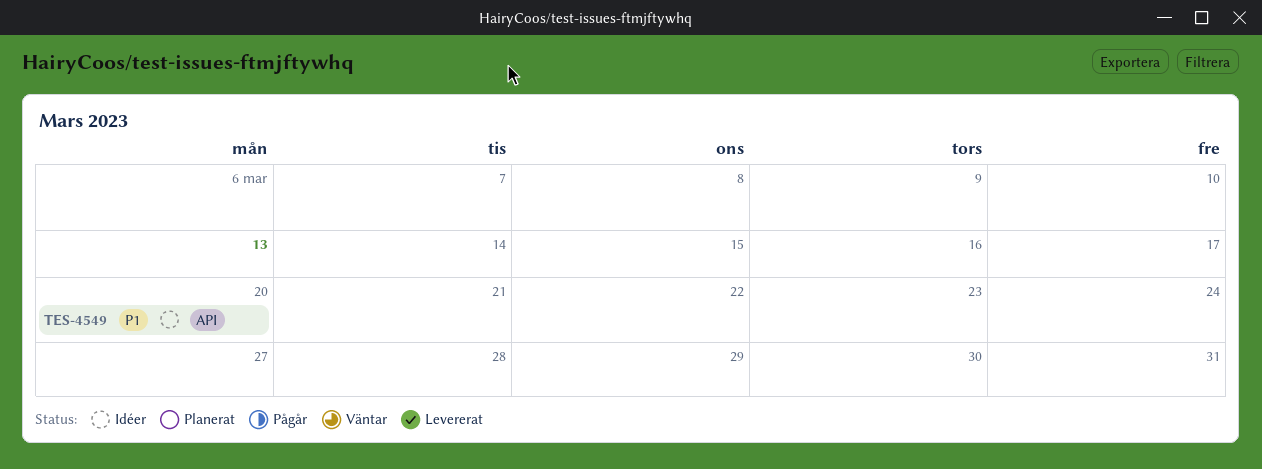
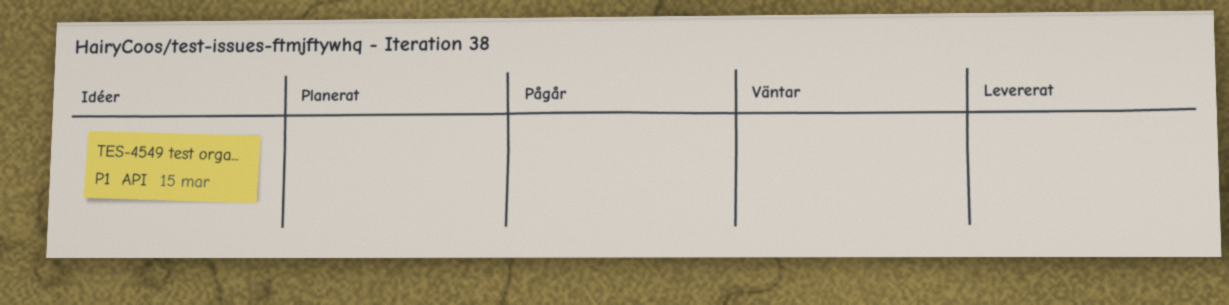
TES-4549, due: Mar 20 -> Mar 15

